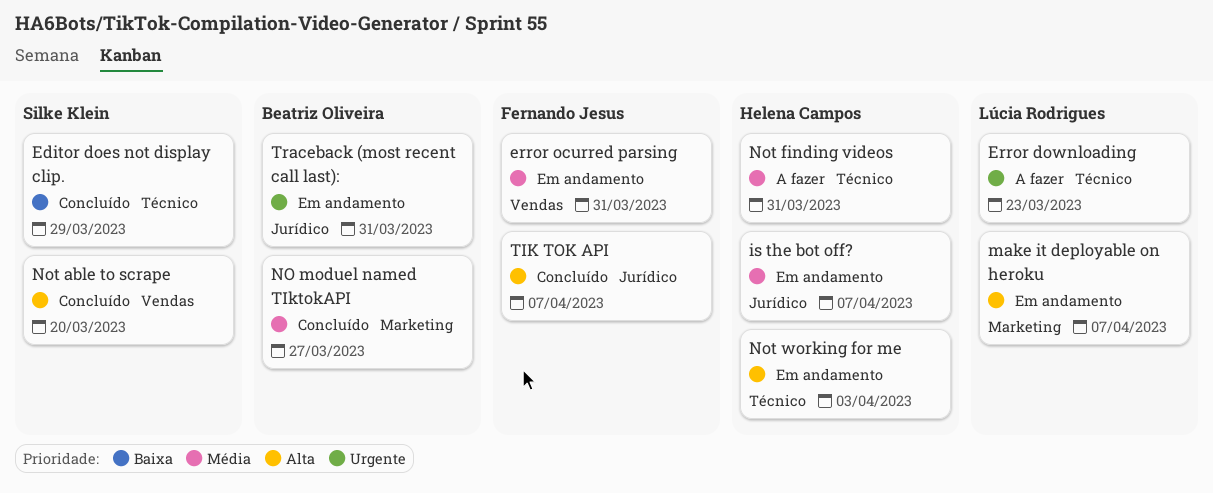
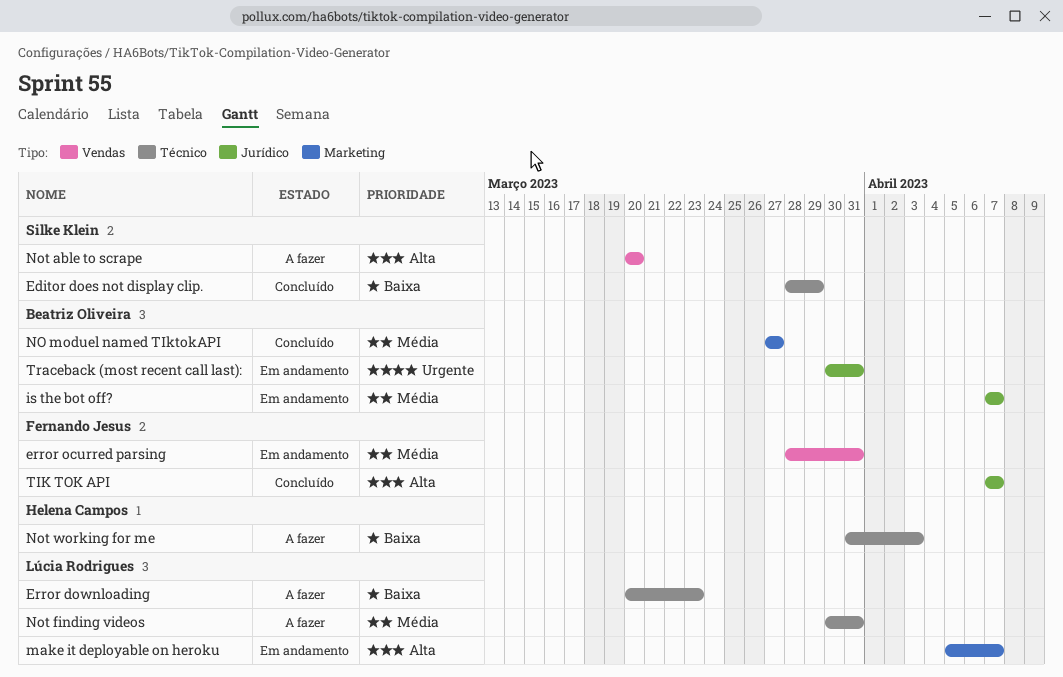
Error downloading, priority: Urgente -> Baixa
is the bot off?, owner: Helena Campos -> Beatriz Oliveira
Not able to scrape, status: Concluído -> A fazer
Not finding videos, owner: Helena Campos -> Lúcia Rodrigues
Not working for me, status: Em andamento -> A fazer
Not working for me, priority: Alta -> Baixa

